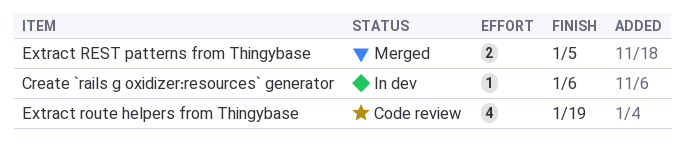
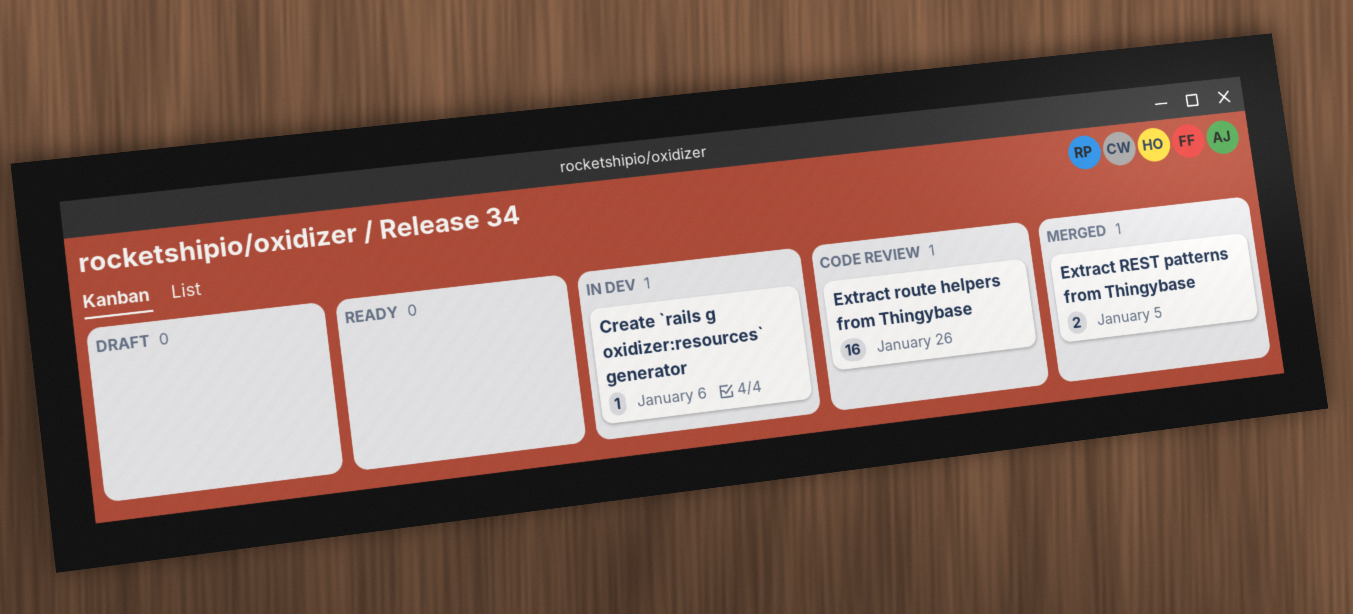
Extract route helpers from Thingybase, estimate: 4 -> 16
Extract route helpers from Thingybase, due: Jan 19 -> Jan 26

